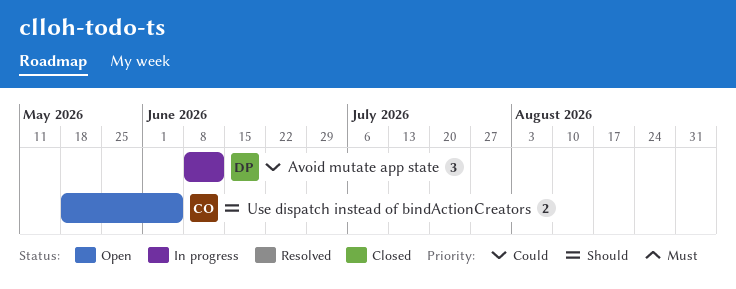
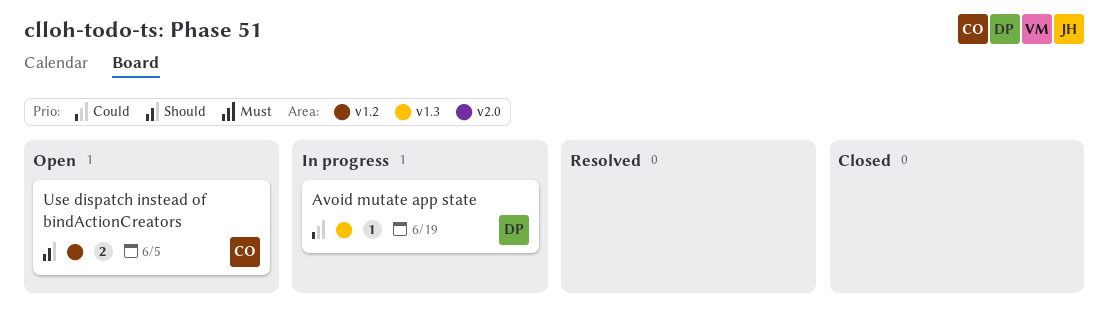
Avoid mutate app state, estimate: 3 -> 1
Avoid mutate app state, due: Jun 12 -> Jun 19

